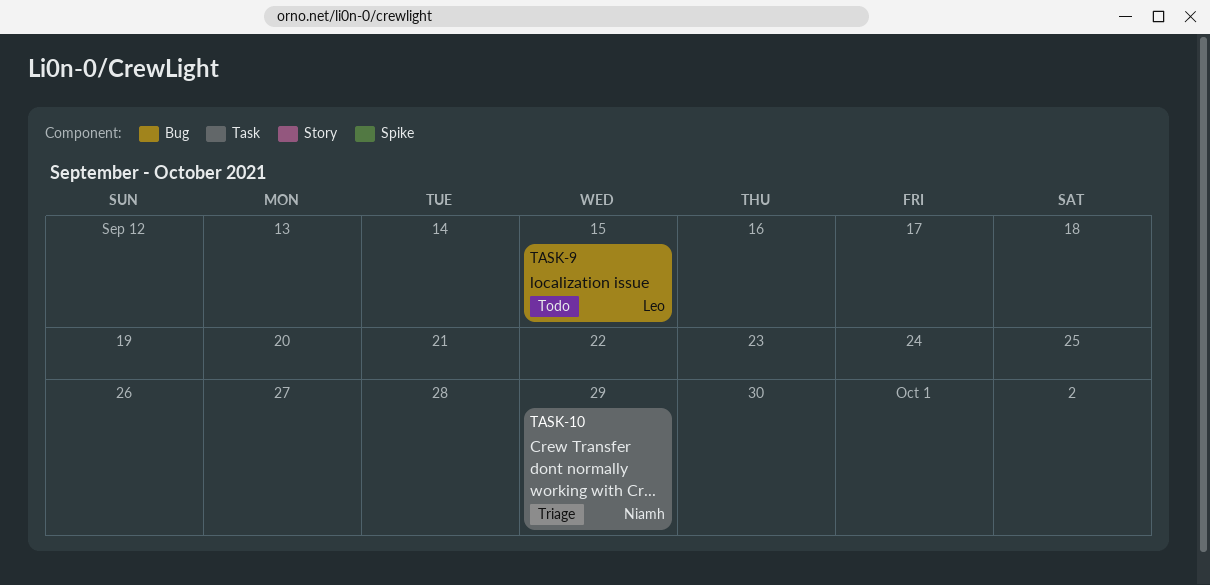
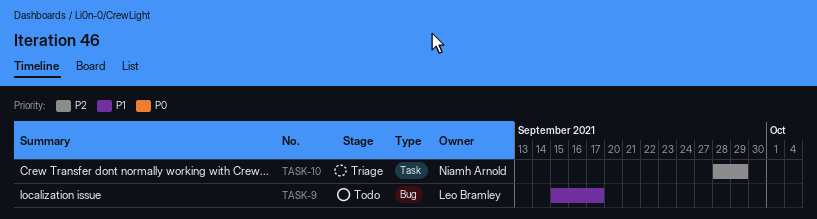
TASK-9, due: Sep 15 -> Sep 17

